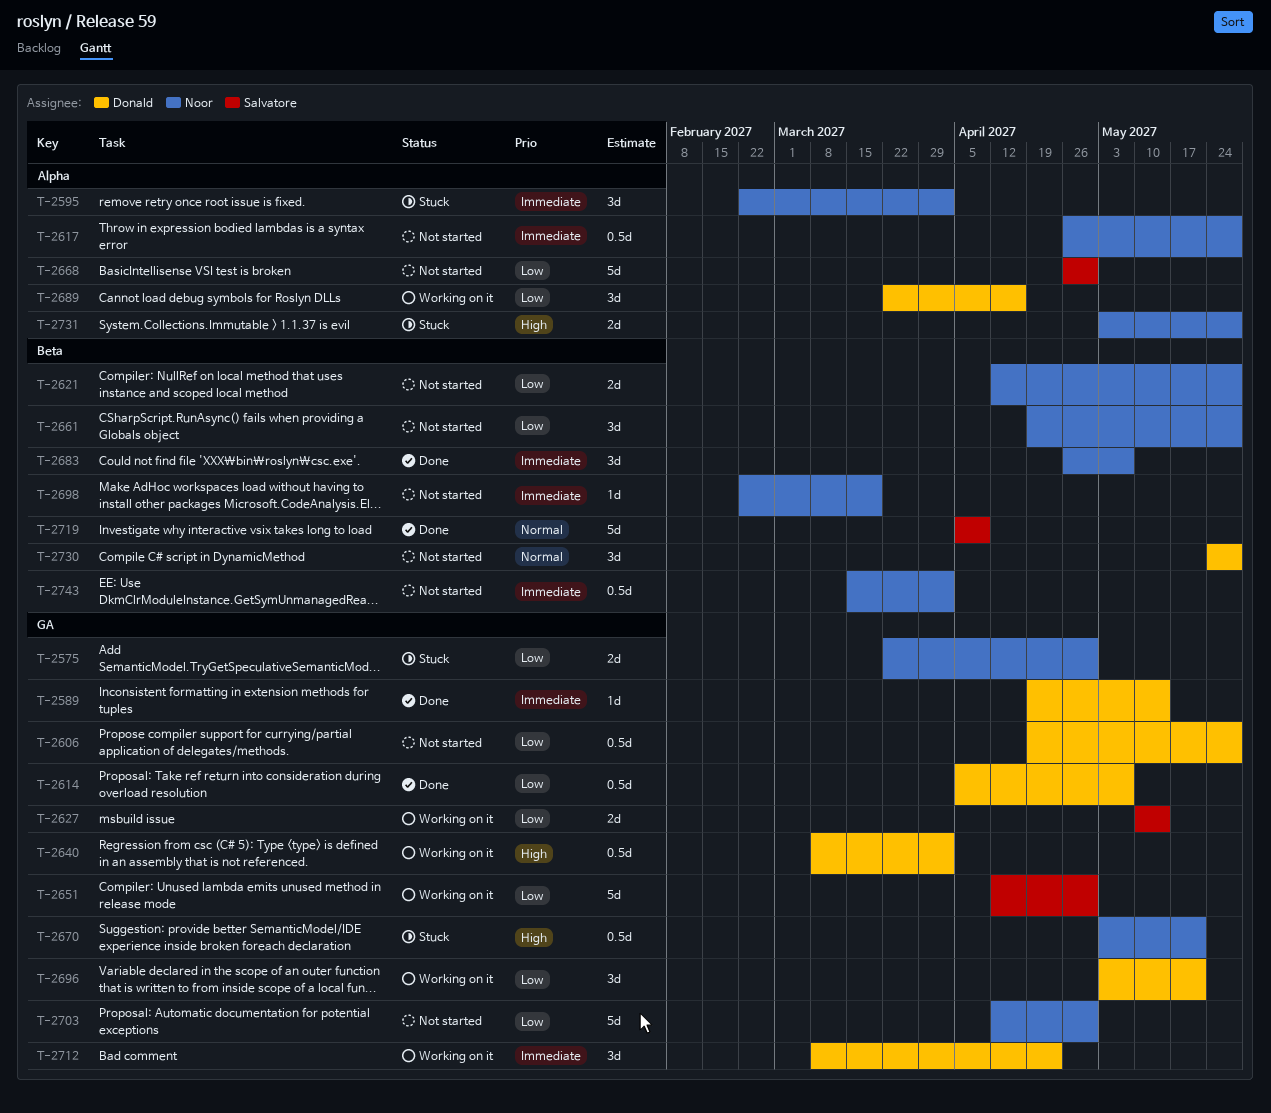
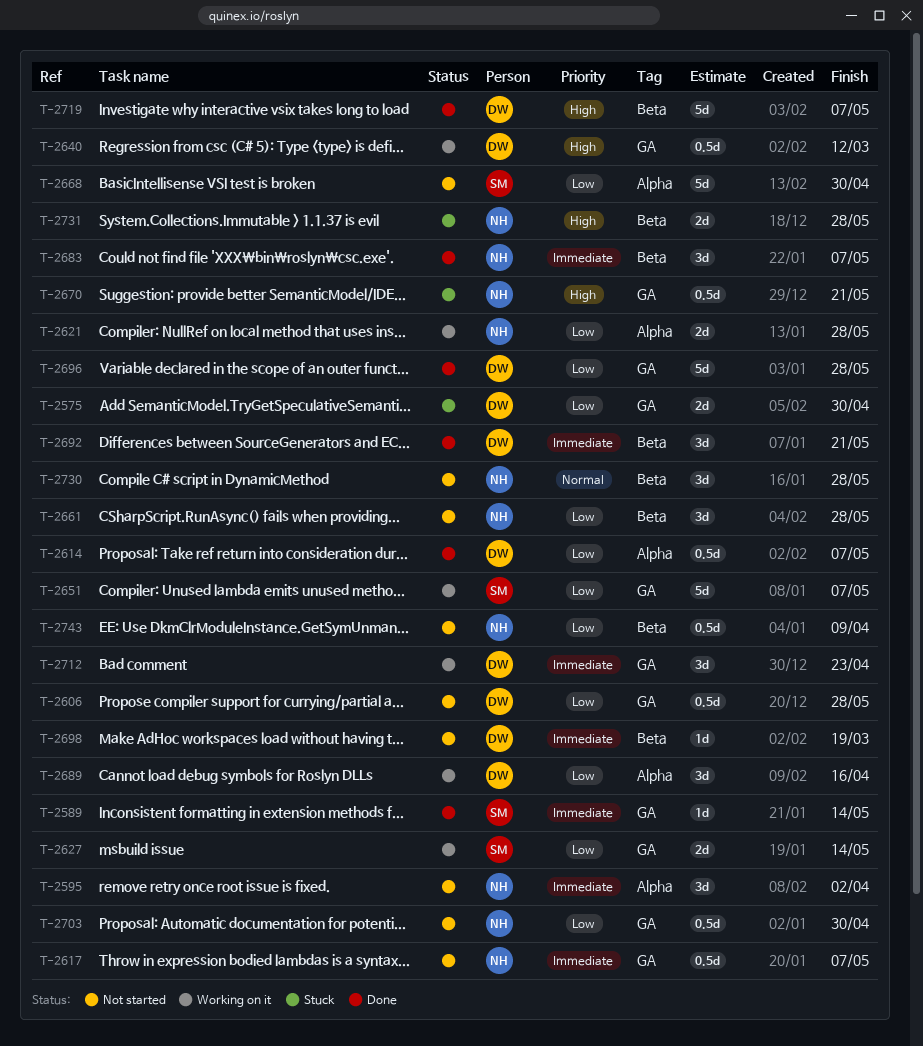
T-2575, owner: Noor -> Donald
T-2589, owner: Donald -> Salvatore
T-2595, status: Stuck -> Not started
T-2614, label: GA -> Alpha
T-2617, label: Alpha -> GA
T-2617, due: May 28 -> May 7
T-2621, status: Not started -> Working on it
T-2621, label: Beta -> Alpha
T-2640, due: Apr 2 -> Mar 12
T-2651, due: Apr 30 -> May 7
T-2692: none -> present
T-2696, status: Working on it -> Done
T-2696, estimate: 3d -> 5d
T-2696, due: May 21 -> May 28
T-2698, owner: Noor -> Donald
T-2703, estimate: 5d -> 0.5d
T-2719, owner: Salvatore -> Donald
T-2719, priority: Normal -> High
T-2719, due: Apr 9 -> May 7
T-2730, owner: Donald -> Noor
T-2731, label: Alpha -> Beta
T-2743, priority: Immediate -> Low
T-2743, due: Apr 2 -> Apr 9

